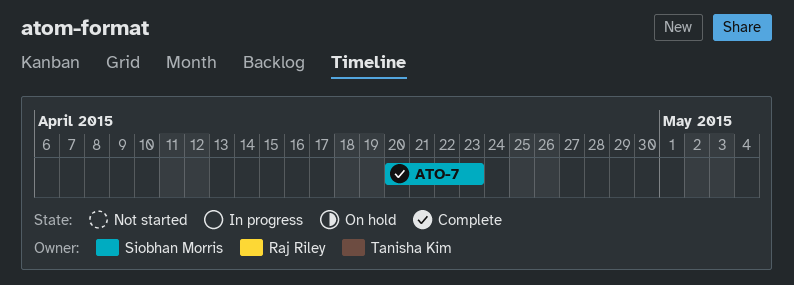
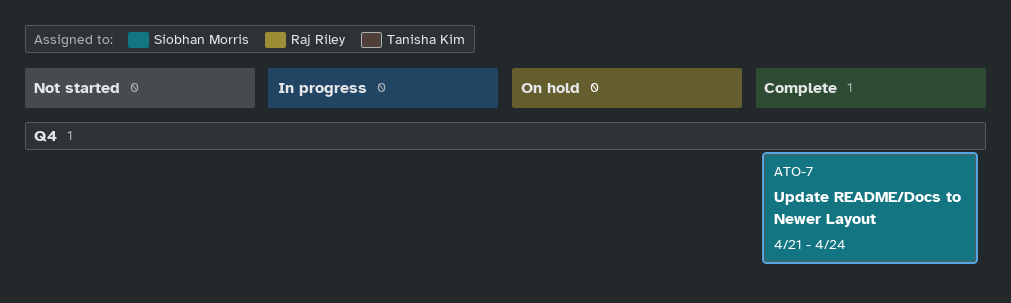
ATO-7, start: Apr 20 -> Apr 21
ATO-7, due: Apr 23 -> Apr 24

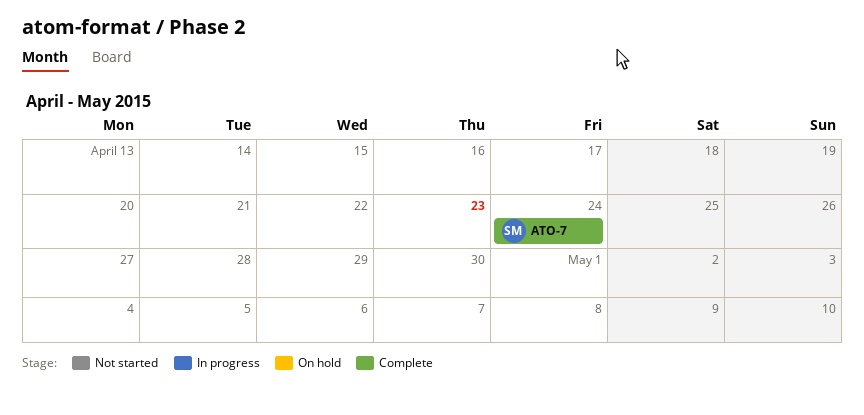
ATO-7, start: Apr 21 -> Apr 24

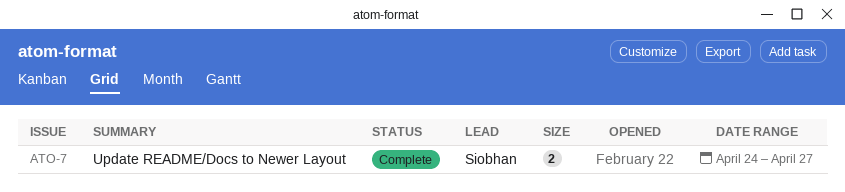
ATO-7, due: Apr 24 -> Apr 27

